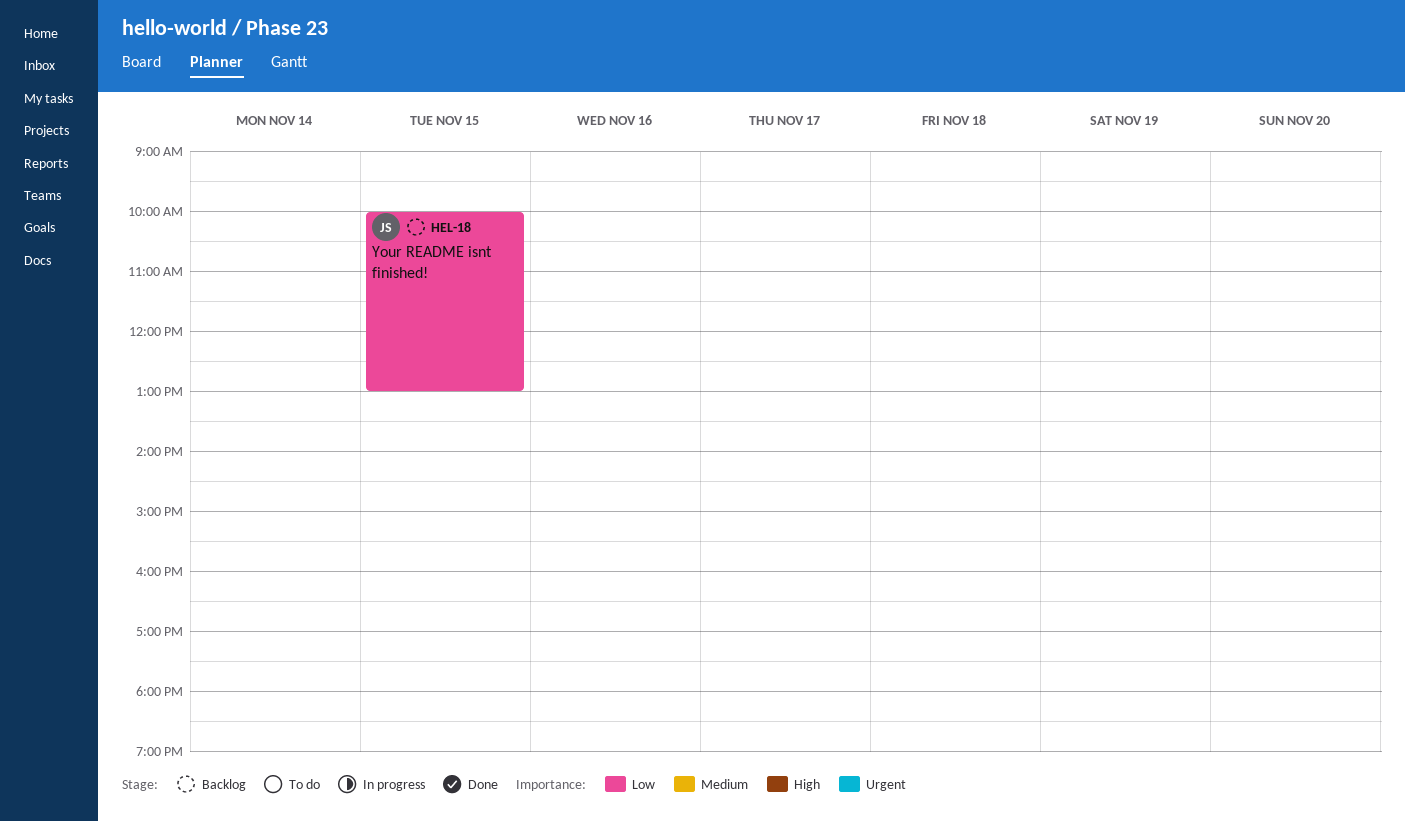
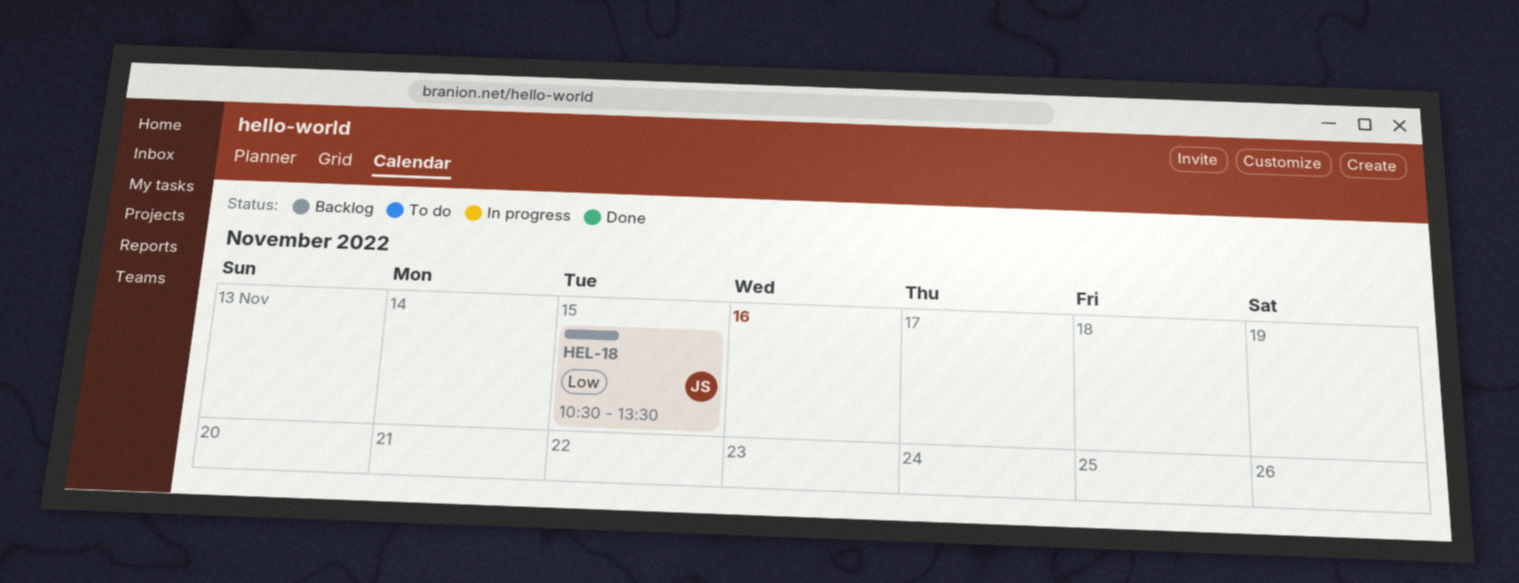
HEL-18, begins: 10:00 -> 10:30
HEL-18, ends: 13:00 -> 13:30

